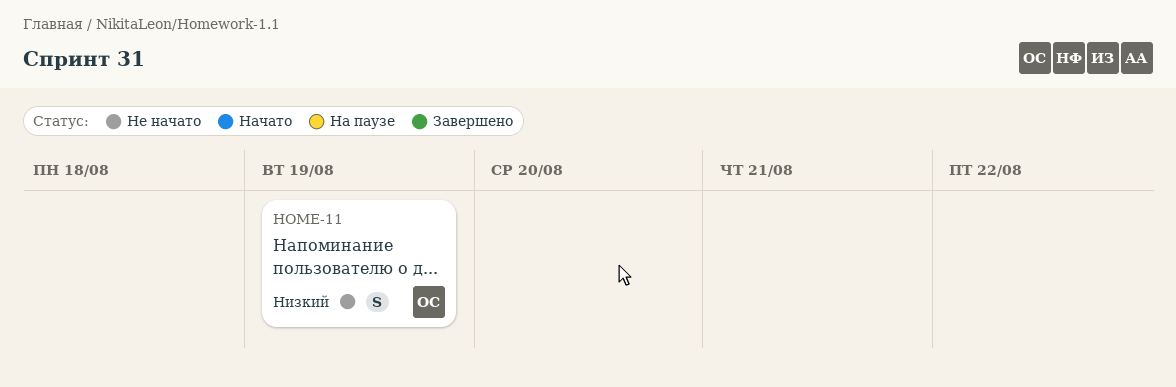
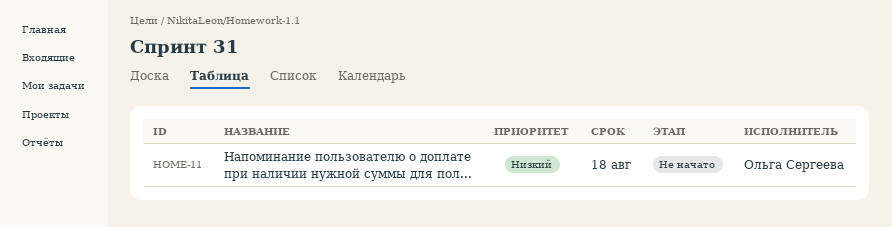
HOME-11, due: Aug 19 -> Aug 18

